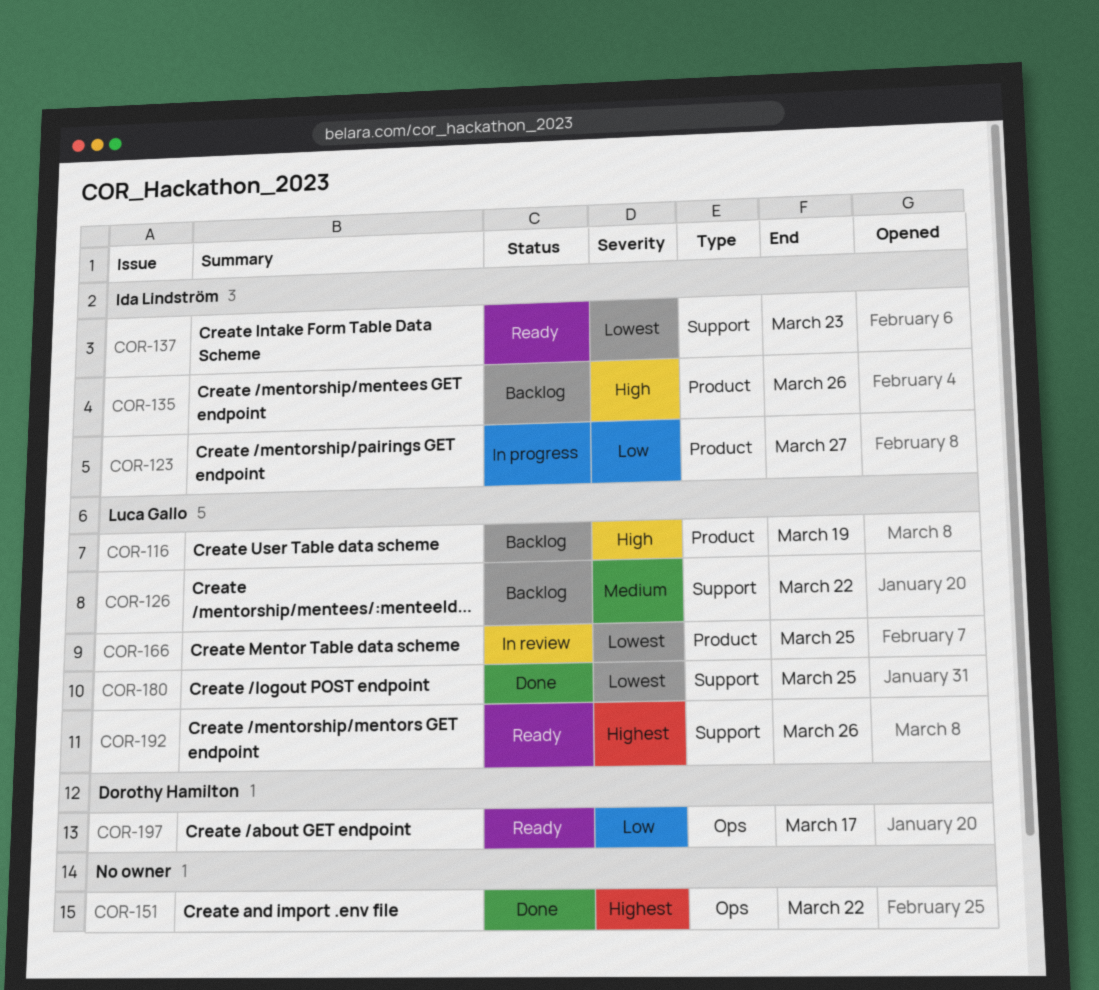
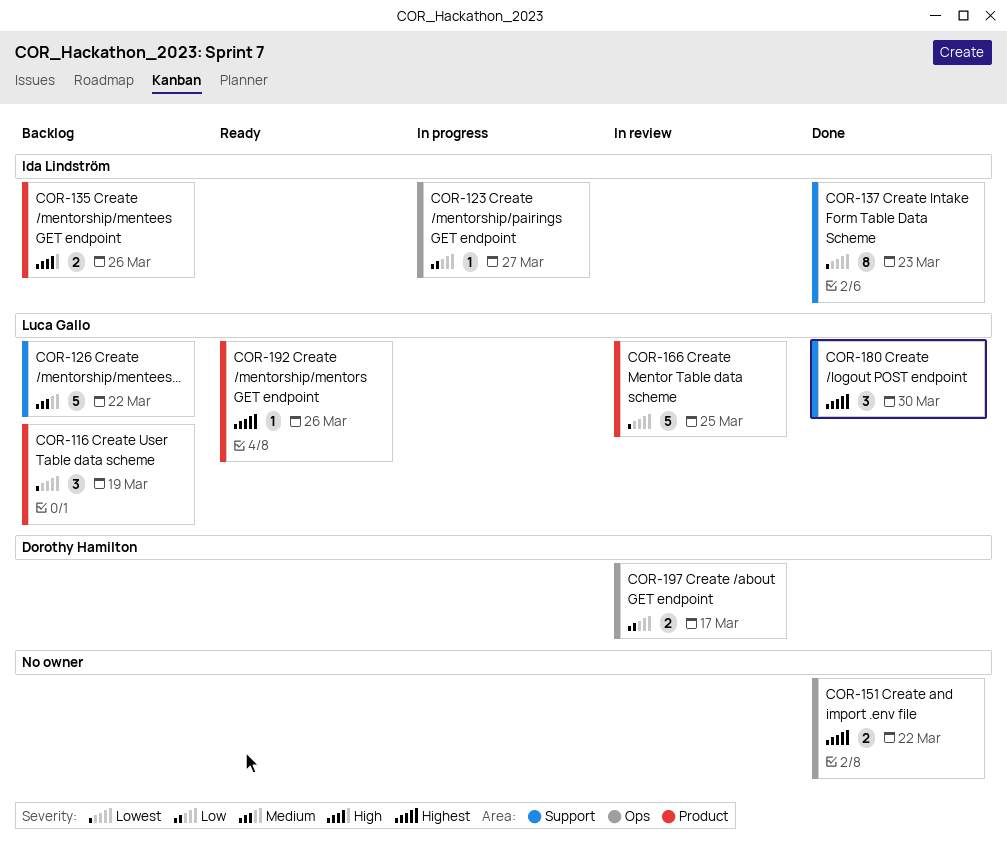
COR-116, priority: High -> Lowest
COR-123, label: Product -> Ops
COR-137, status: Ready -> Done
COR-180, priority: Lowest -> Highest
COR-180, due: Mar 25 -> Mar 30
COR-192, label: Support -> Product
COR-197, status: Ready -> In review

